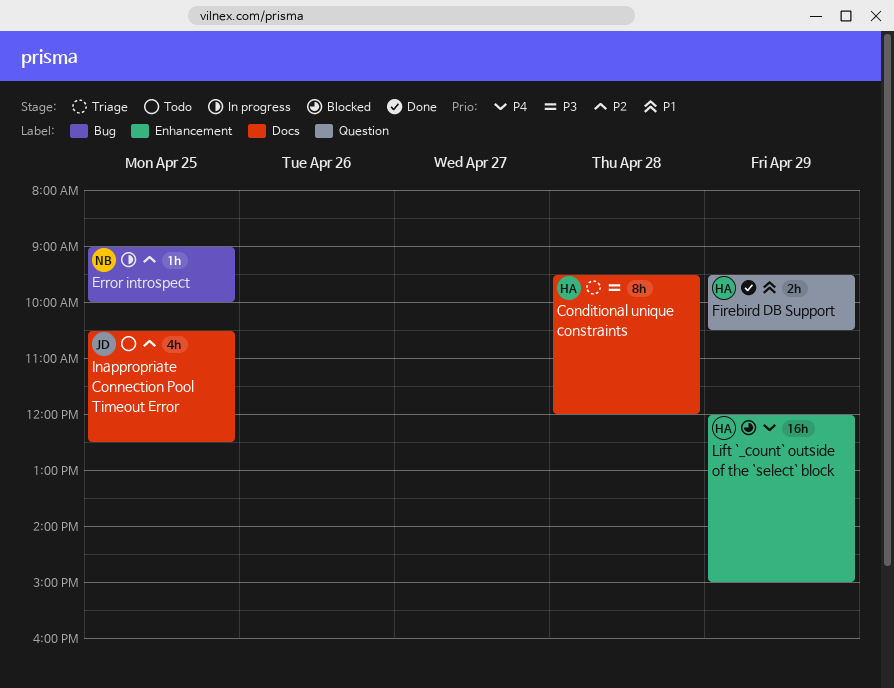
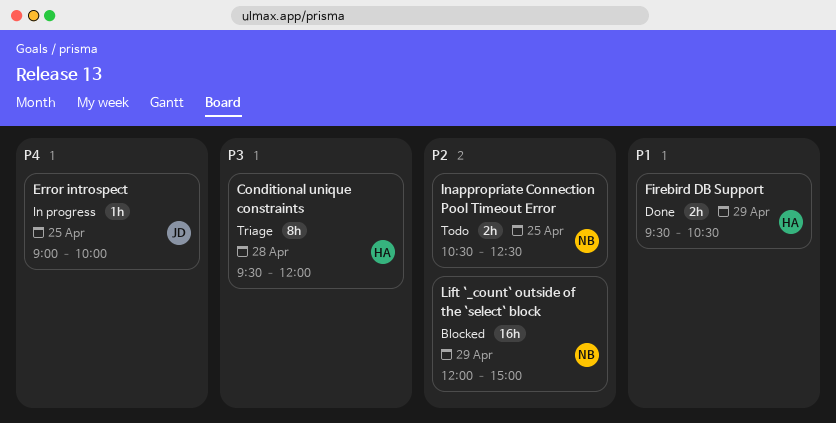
Error introspect, owner: NB -> JD
Error introspect, priority: P2 -> P4
Inappropriate Connection Pool Timeout Error, owner: JD -> NB
Inappropriate Connection Pool Timeout Error, estimate: 4h -> 2h
Lift `_count` outside of the `select` block, owner: HA -> NB
Lift `_count` outside of the `select` block, priority: P4 -> P2

